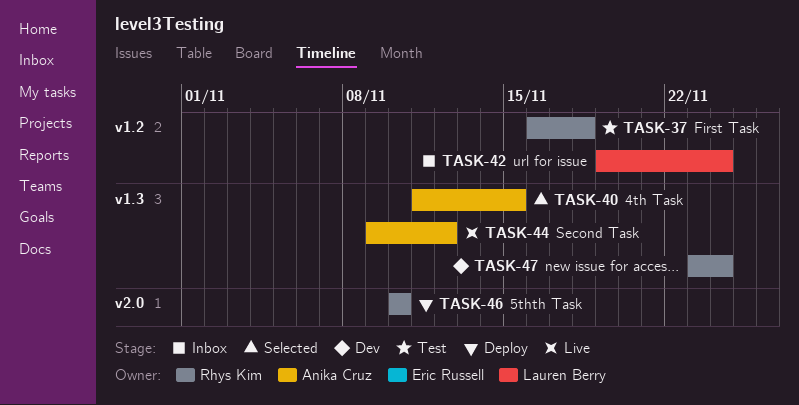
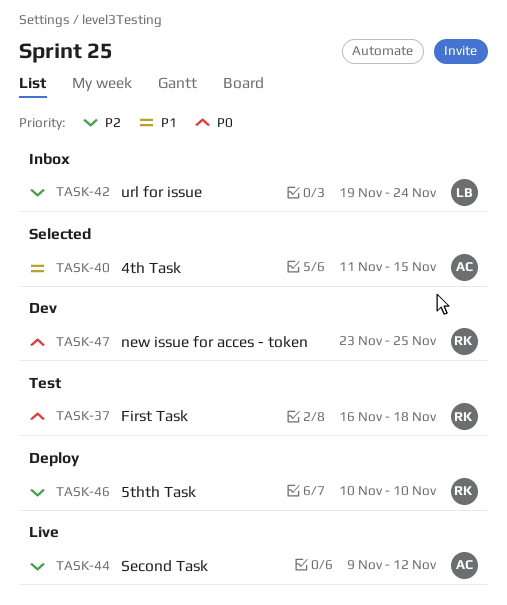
TASK-47, due: Nov 24 -> Nov 25

